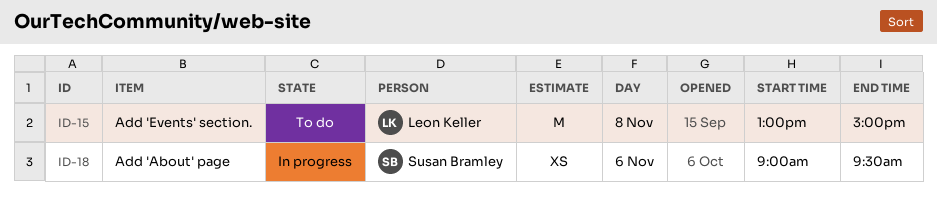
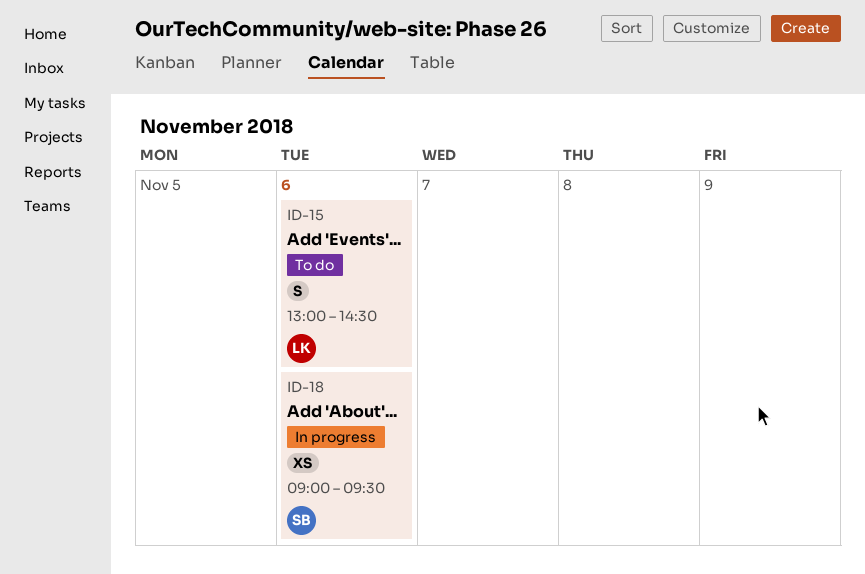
ID-15, estimate: M -> S
ID-15, day: Nov 8 -> Nov 6
ID-15, ends: 15:00 -> 14:30

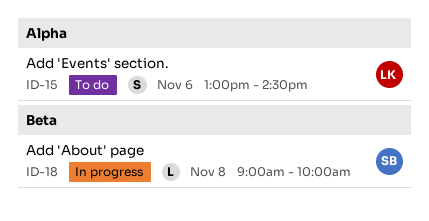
ID-18, estimate: XS -> L
ID-18, day: Nov 6 -> Nov 8
ID-18, ends: 09:30 -> 10:00

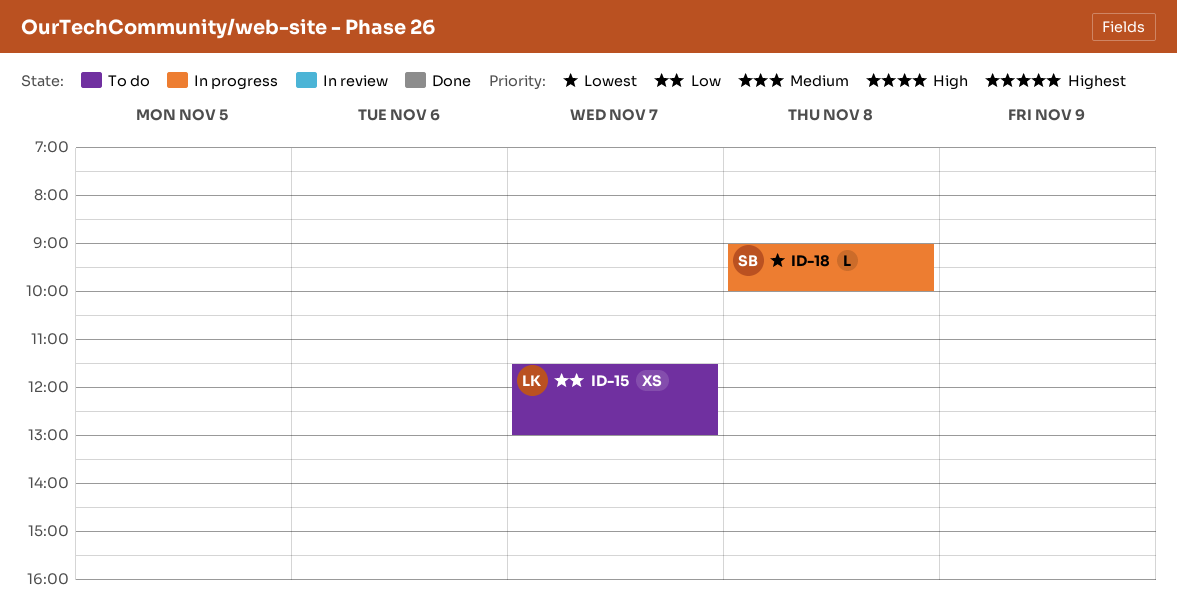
ID-15, estimate: S -> XS
ID-15, day: Nov 6 -> Nov 7
ID-15, begins: 13:00 -> 11:30
ID-15, ends: 14:30 -> 13:00

